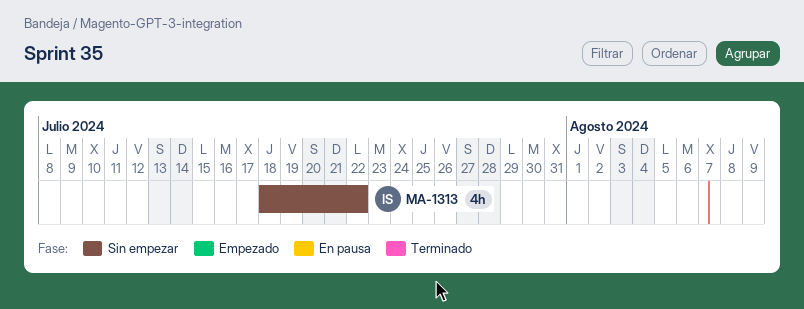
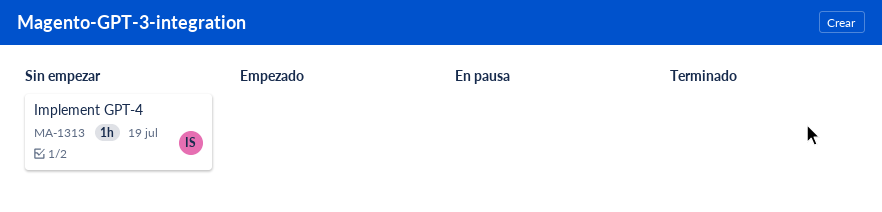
MA-1313, estimate: 4h -> 1h
MA-1313, due: Jul 22 -> Jul 19

